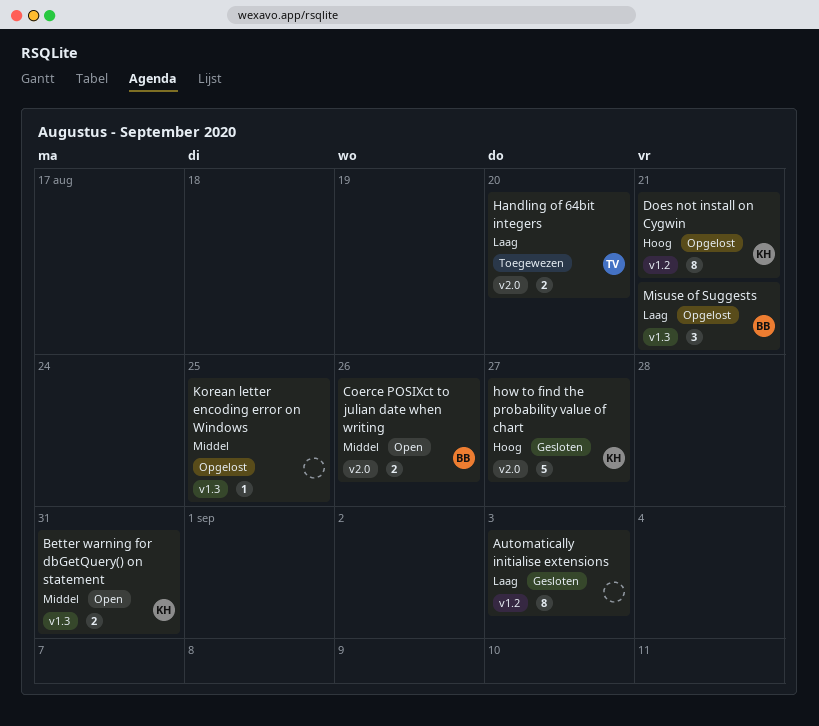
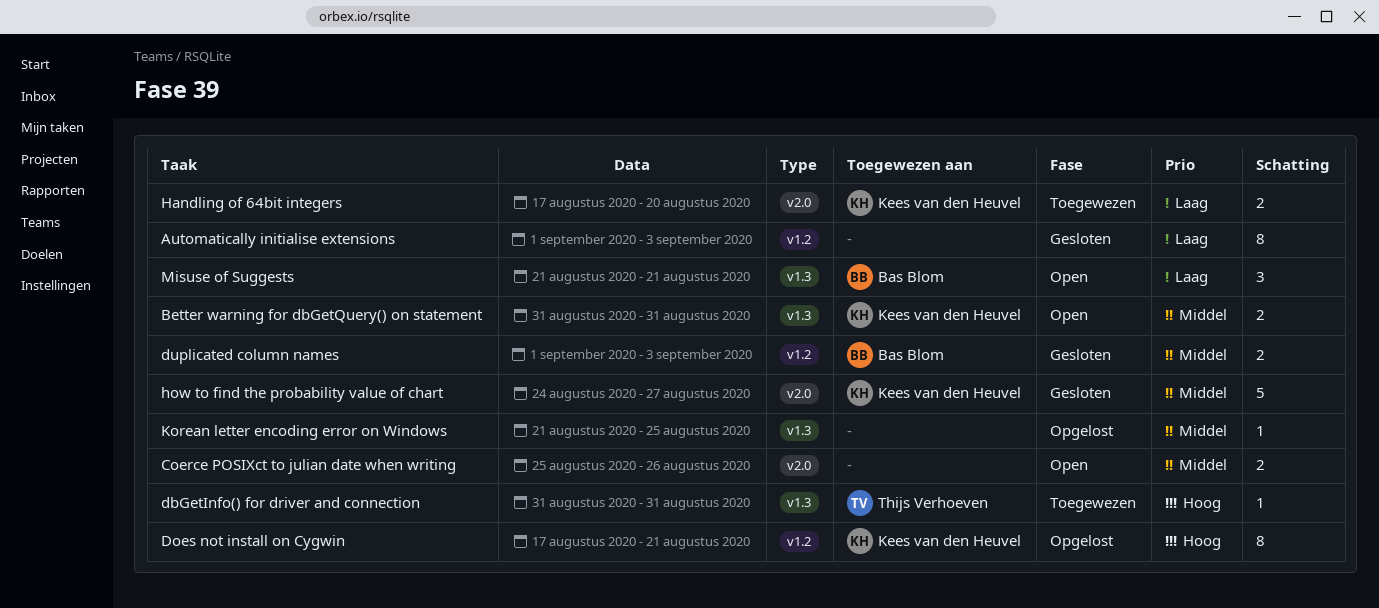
Coerce POSIXct to julian date when writing, owner: Bas Blom -> none
dbGetInfo() for driver and connection: none -> present
duplicated column names: none -> present
Handling of 64bit integers, owner: Thijs Verhoeven -> Kees van den Heuvel
how to find the probability value of chart, priority: Hoog -> Middel
Misuse of Suggests, status: Opgelost -> Open

